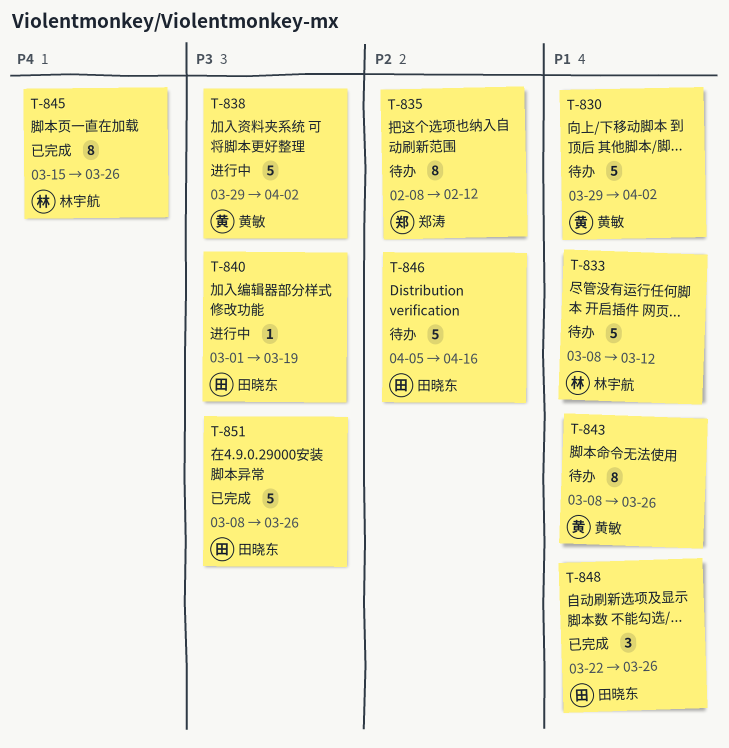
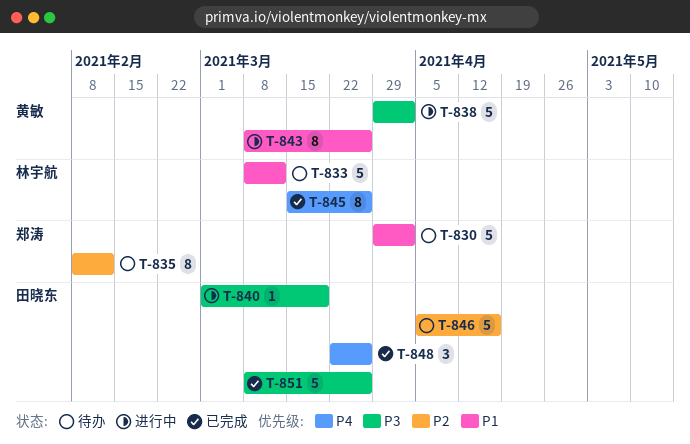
T-830, owner: 黄敏 -> 郑涛
T-843, status: 待办 -> 进行中
T-848, priority: P1 -> P4

